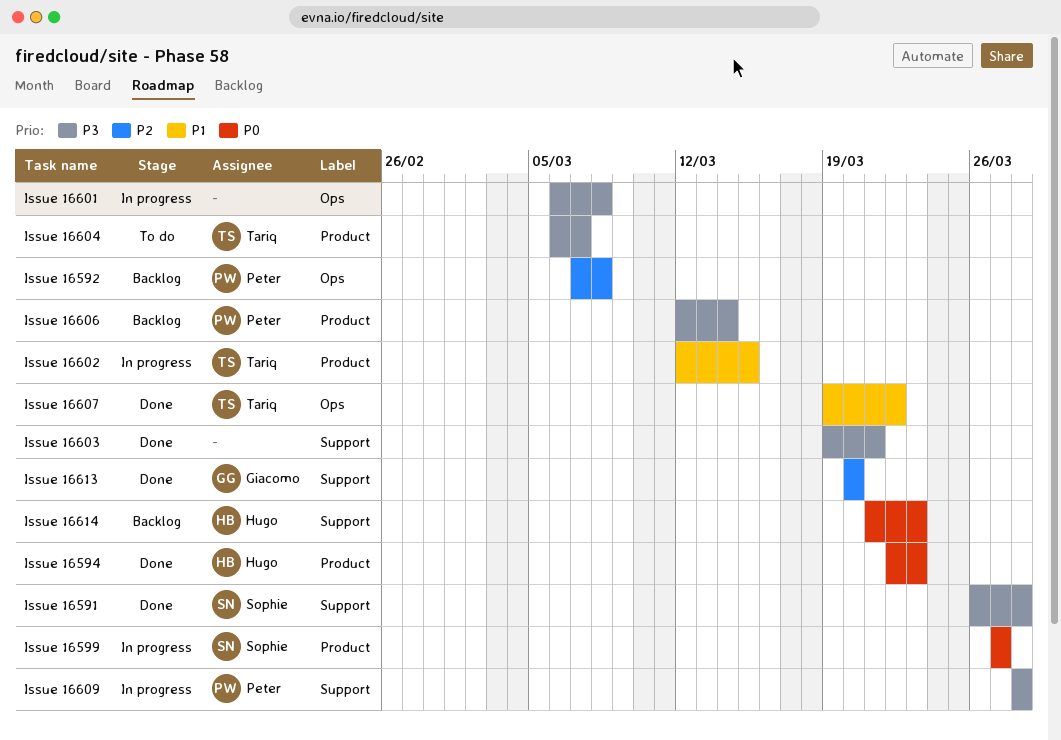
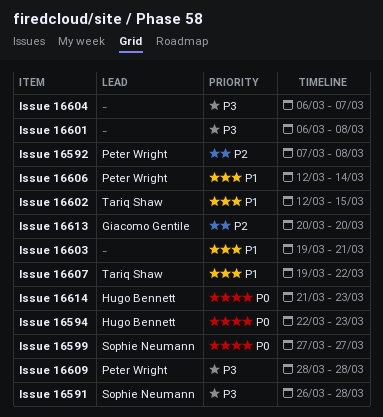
Issue 16603, priority: P3 -> P1
Issue 16604, owner: Tariq Shaw -> none
Issue 16606, priority: P3 -> P1

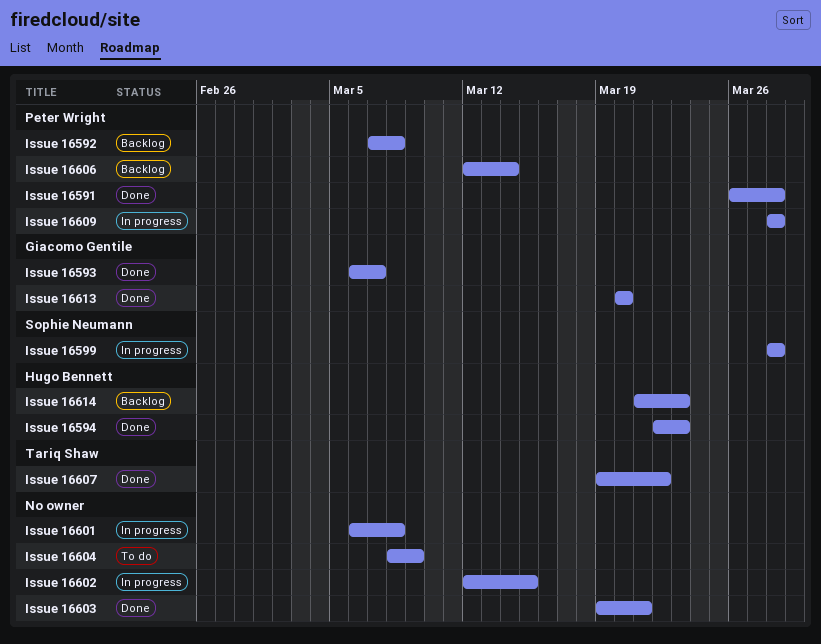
Issue 16591, owner: Sophie Neumann -> Peter Wright
Issue 16593: none -> present
Issue 16599, start: Mar 27 -> Mar 28
Issue 16599, due: Mar 27 -> Mar 28
Issue 16602, owner: Tariq Shaw -> none
Issue 16604, start: Mar 6 -> Mar 8
Issue 16604, due: Mar 7 -> Mar 9

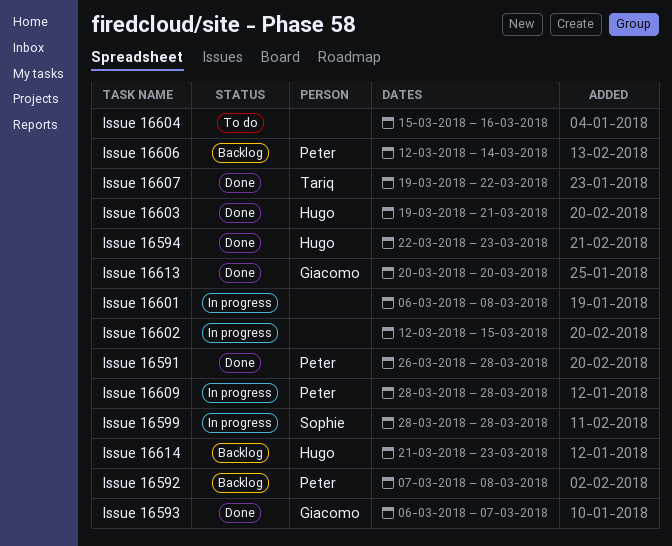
Issue 16603, owner: none -> Hugo Bennett
Issue 16604, start: Mar 8 -> Mar 15
Issue 16604, due: Mar 9 -> Mar 16

